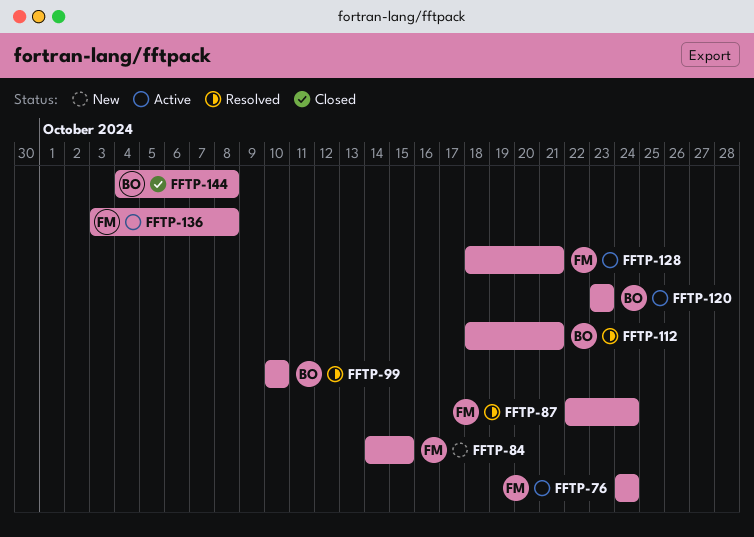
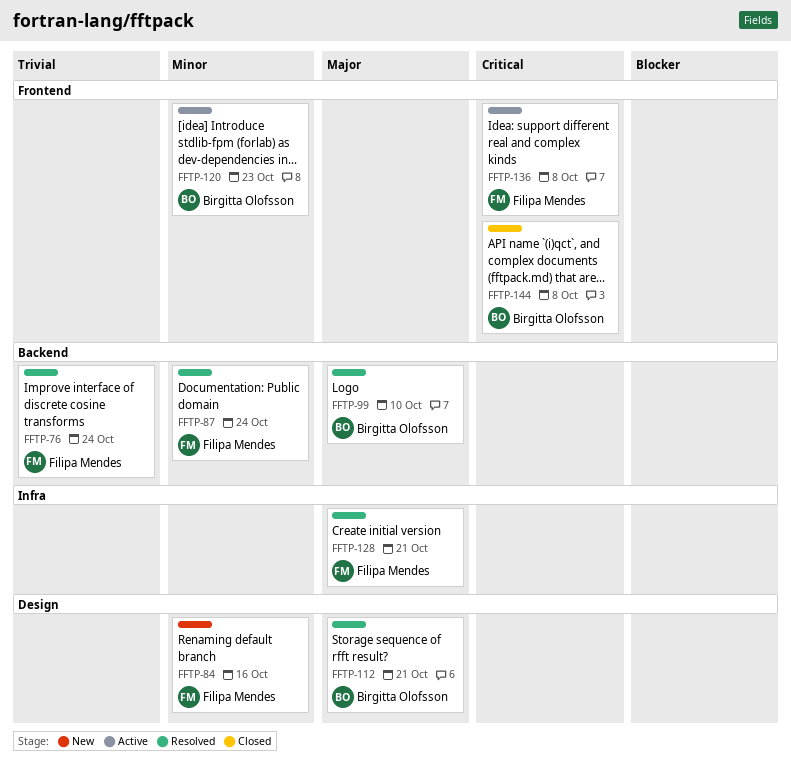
FFTP-76, status: Active -> Resolved
FFTP-84, due: Oct 15 -> Oct 16
FFTP-128, status: Active -> Resolved

